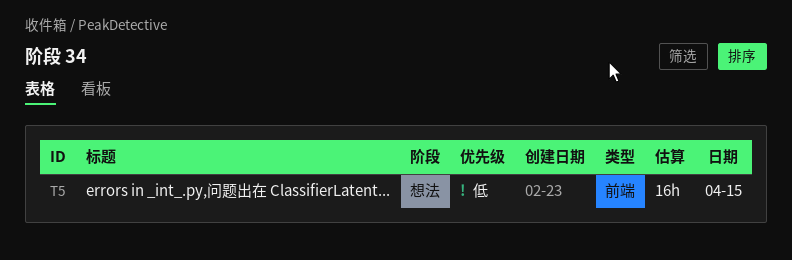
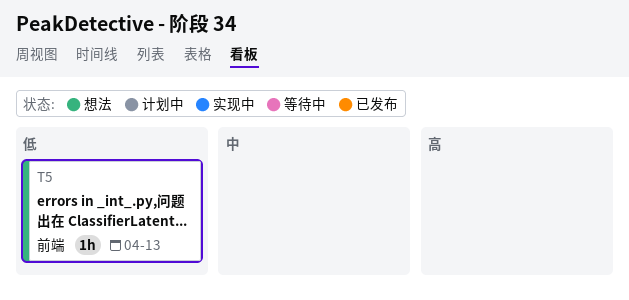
T5, estimate: 16h -> 1h
T5, day: Apr 15 -> Apr 13

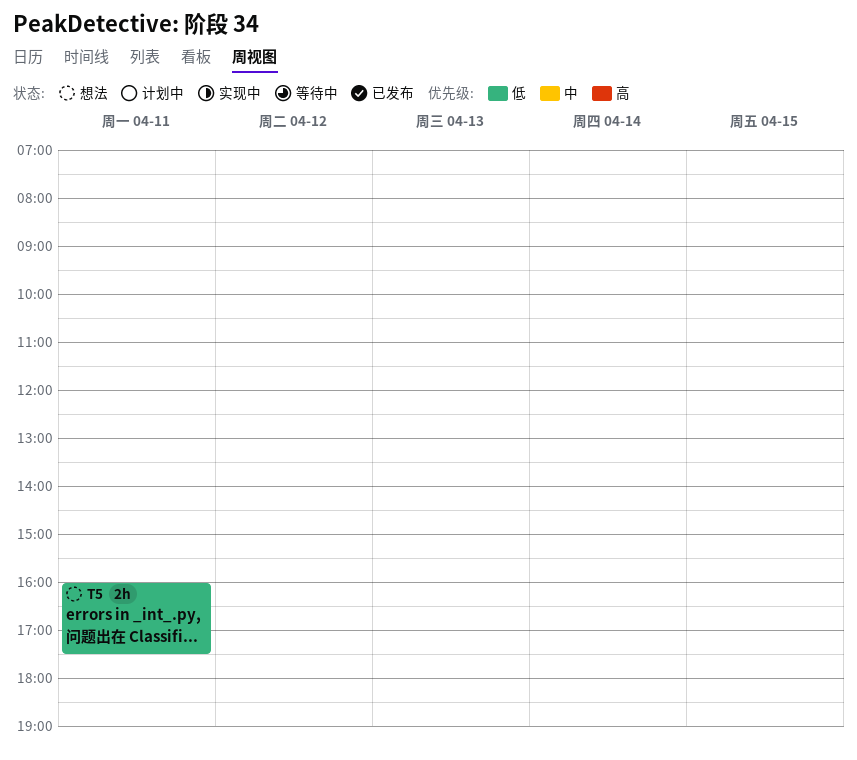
T5, estimate: 1h -> 2h
T5, day: Apr 13 -> Apr 11

